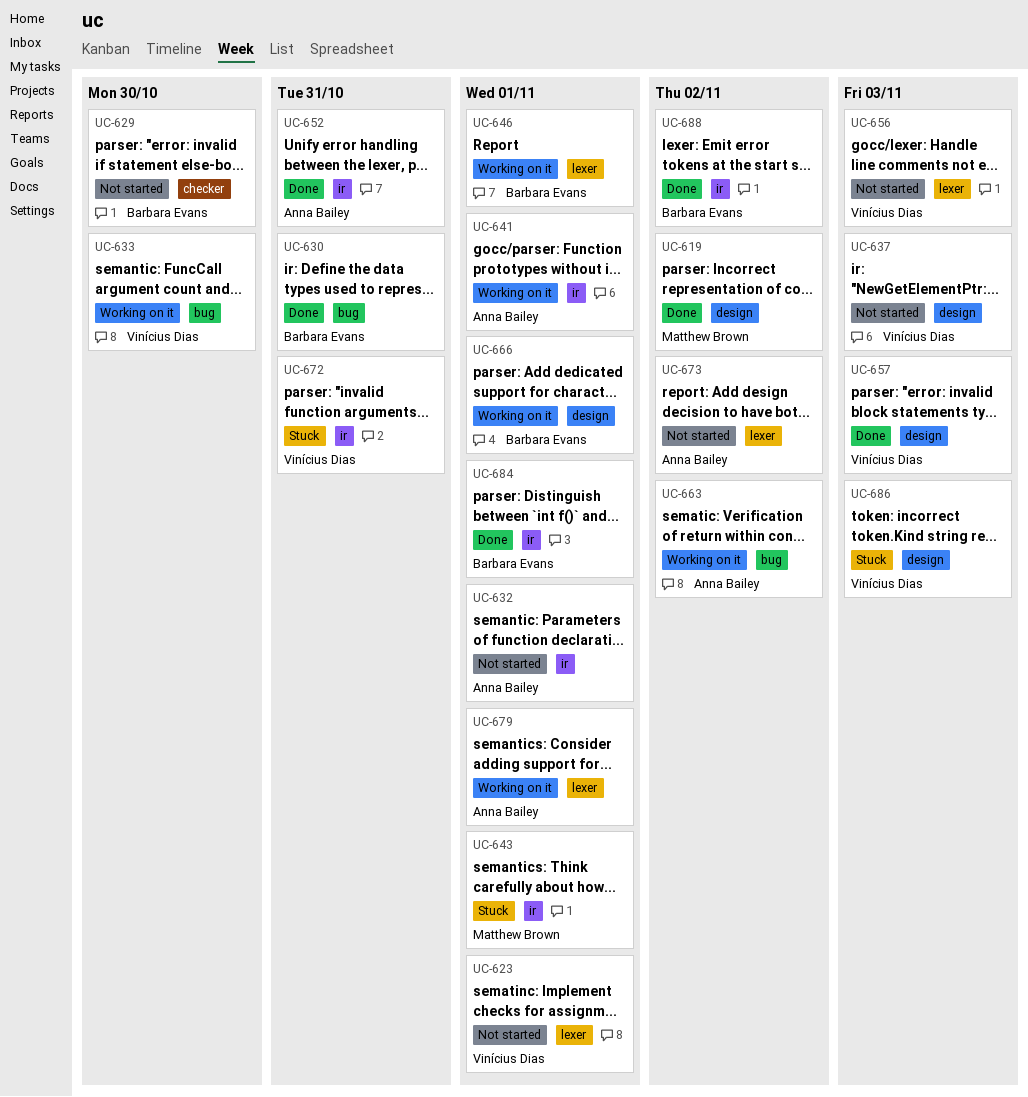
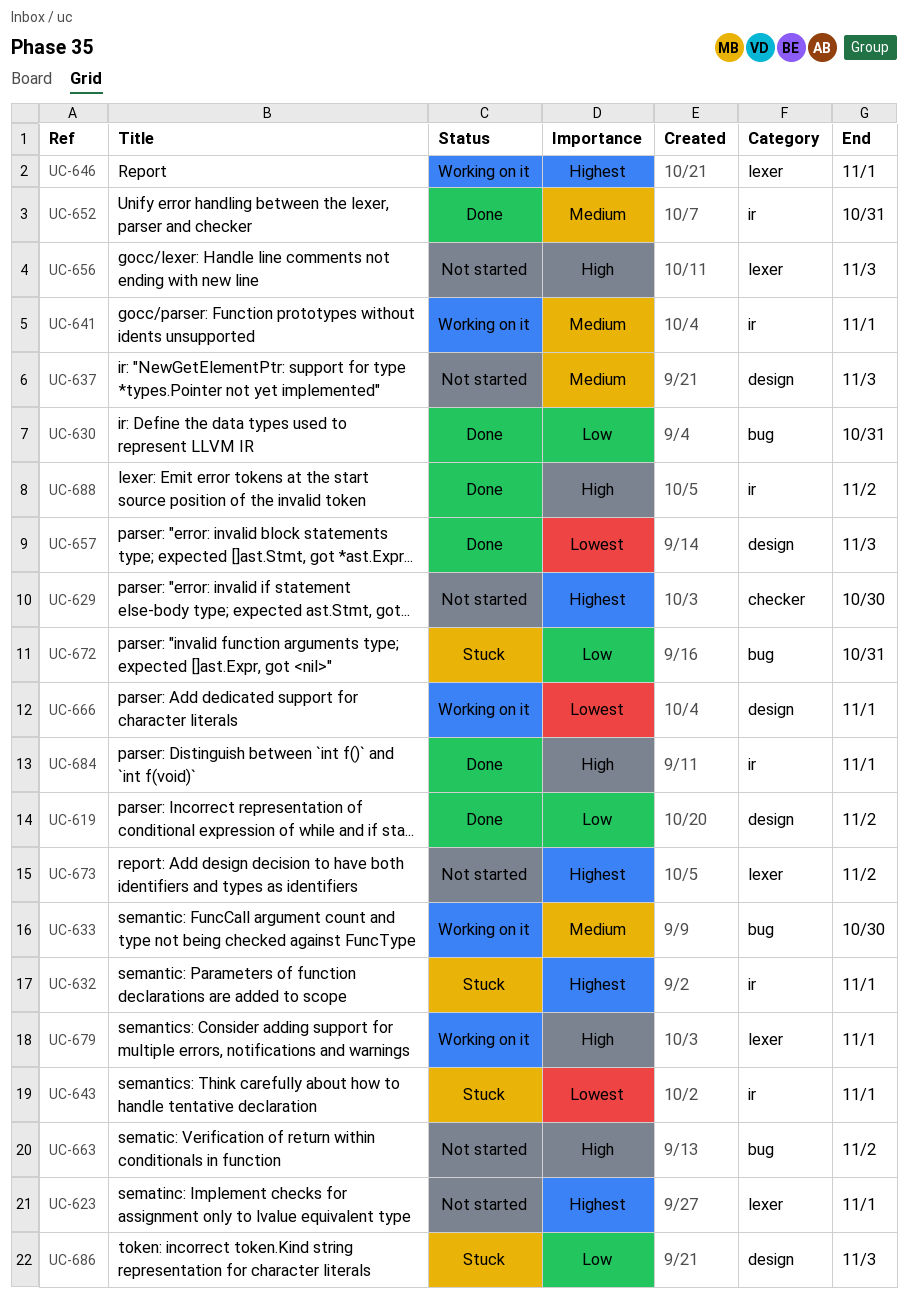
UC-632, status: Not started -> Stuck
UC-663, status: Working on it -> Not started
UC-672, label: ir -> bug

